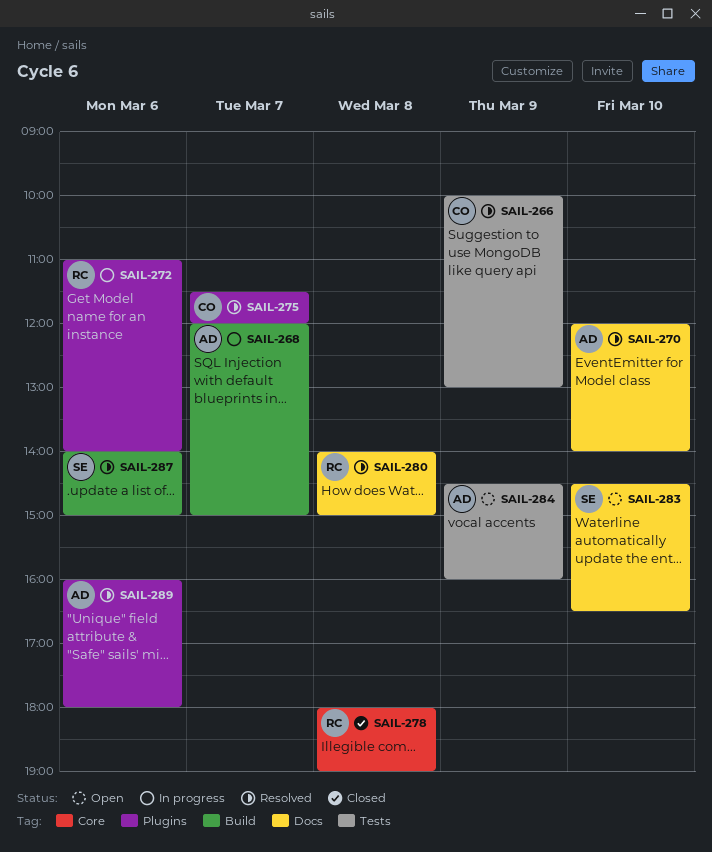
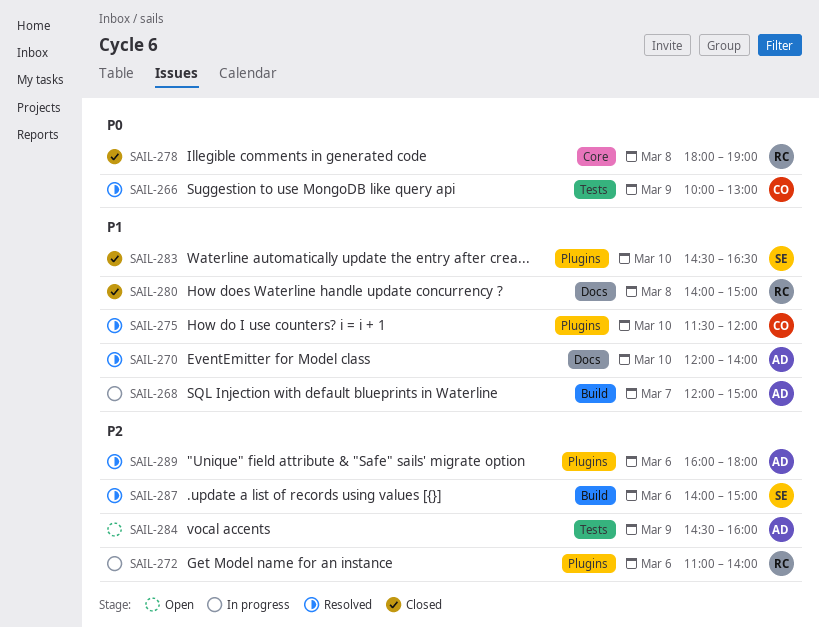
SAIL-275, day: Mar 7 -> Mar 10
SAIL-280, status: Resolved -> Closed
SAIL-283, status: Open -> Closed
SAIL-283, label: Docs -> Plugins

